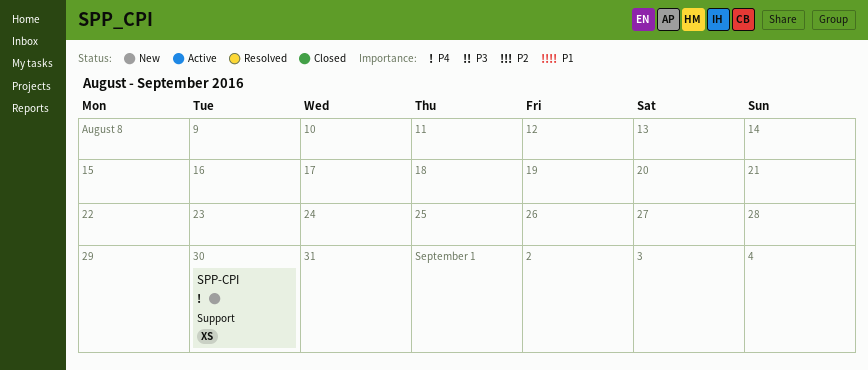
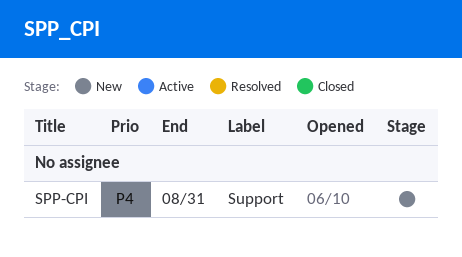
SPP-CPI, due: Aug 30 -> Aug 31

